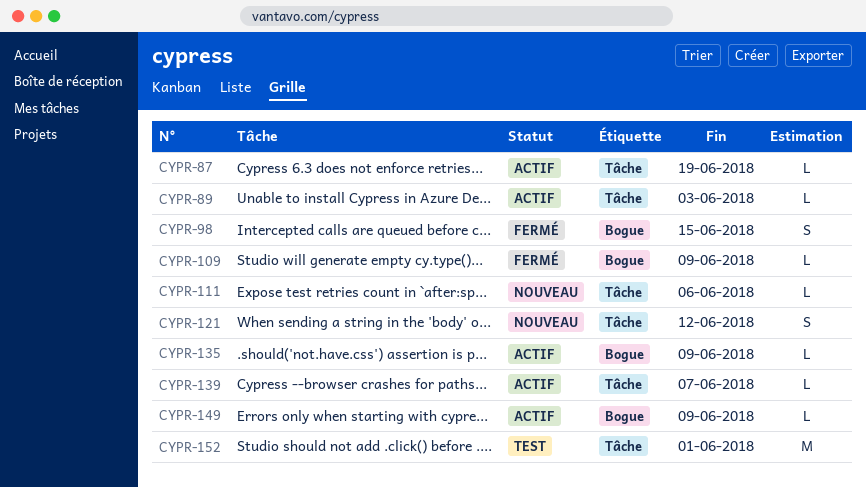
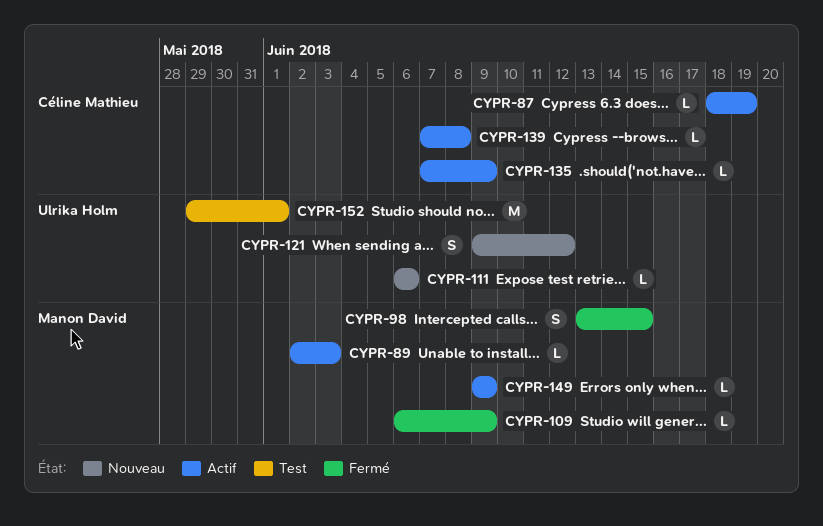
CYPR-139, due: Jun 7 -> Jun 8

